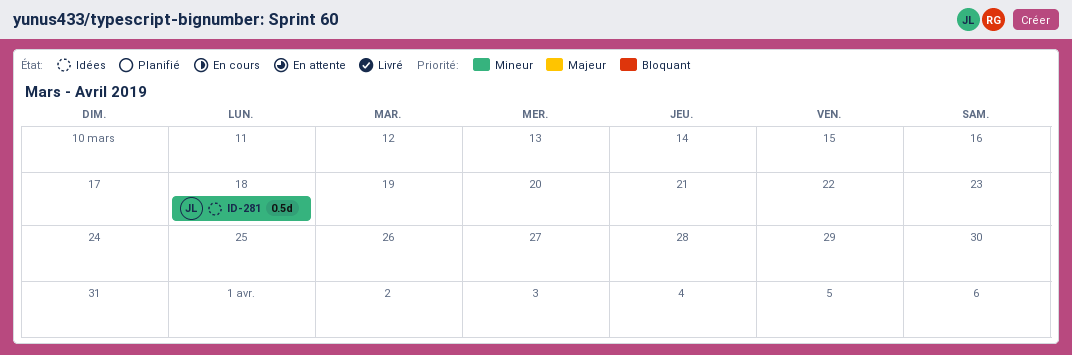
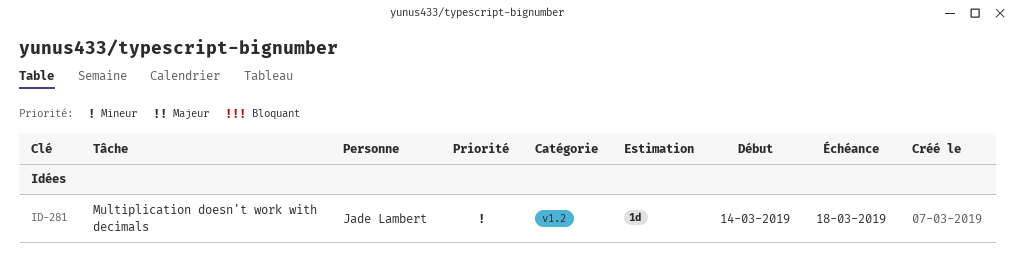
ID-281, estimate: 0.5d -> 1d
ID-281, start: Mar 18 -> Mar 14

